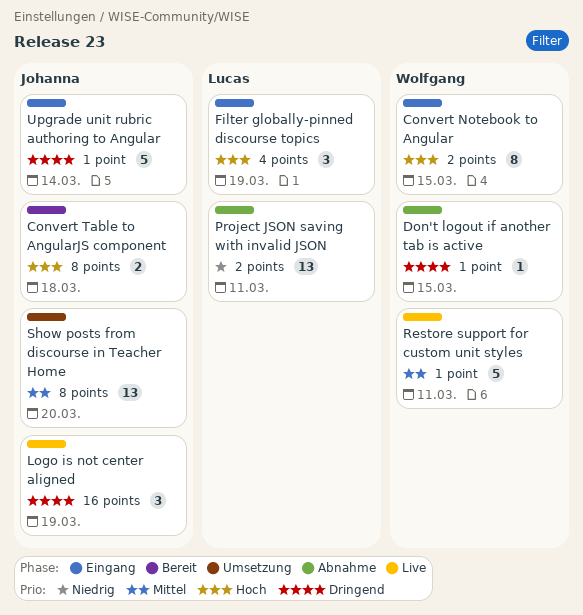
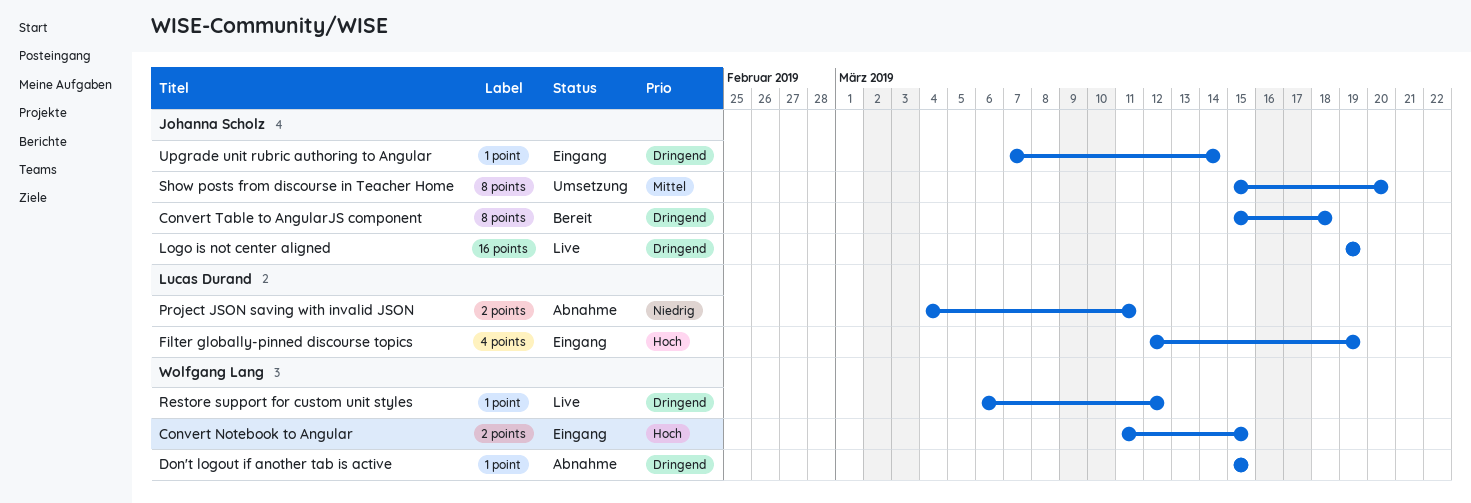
Convert Table to AngularJS component, priority: Hoch -> Dringend
Restore support for custom unit styles, priority: Mittel -> Dringend
Restore support for custom unit styles, due: Mar 11 -> Mar 12

